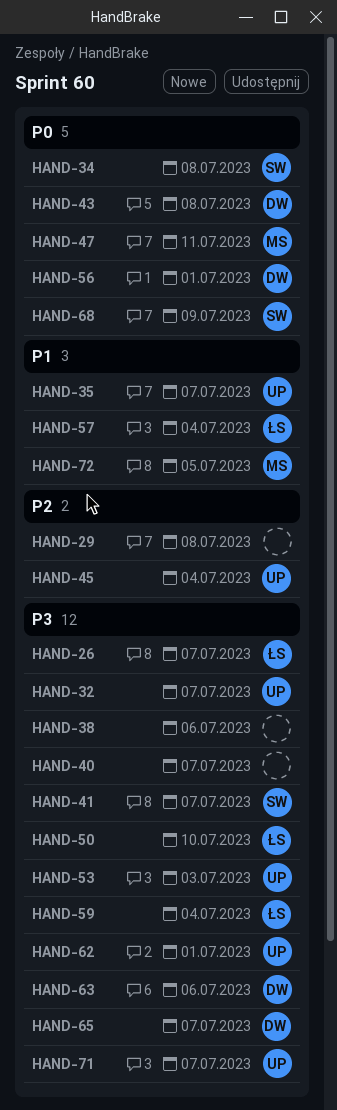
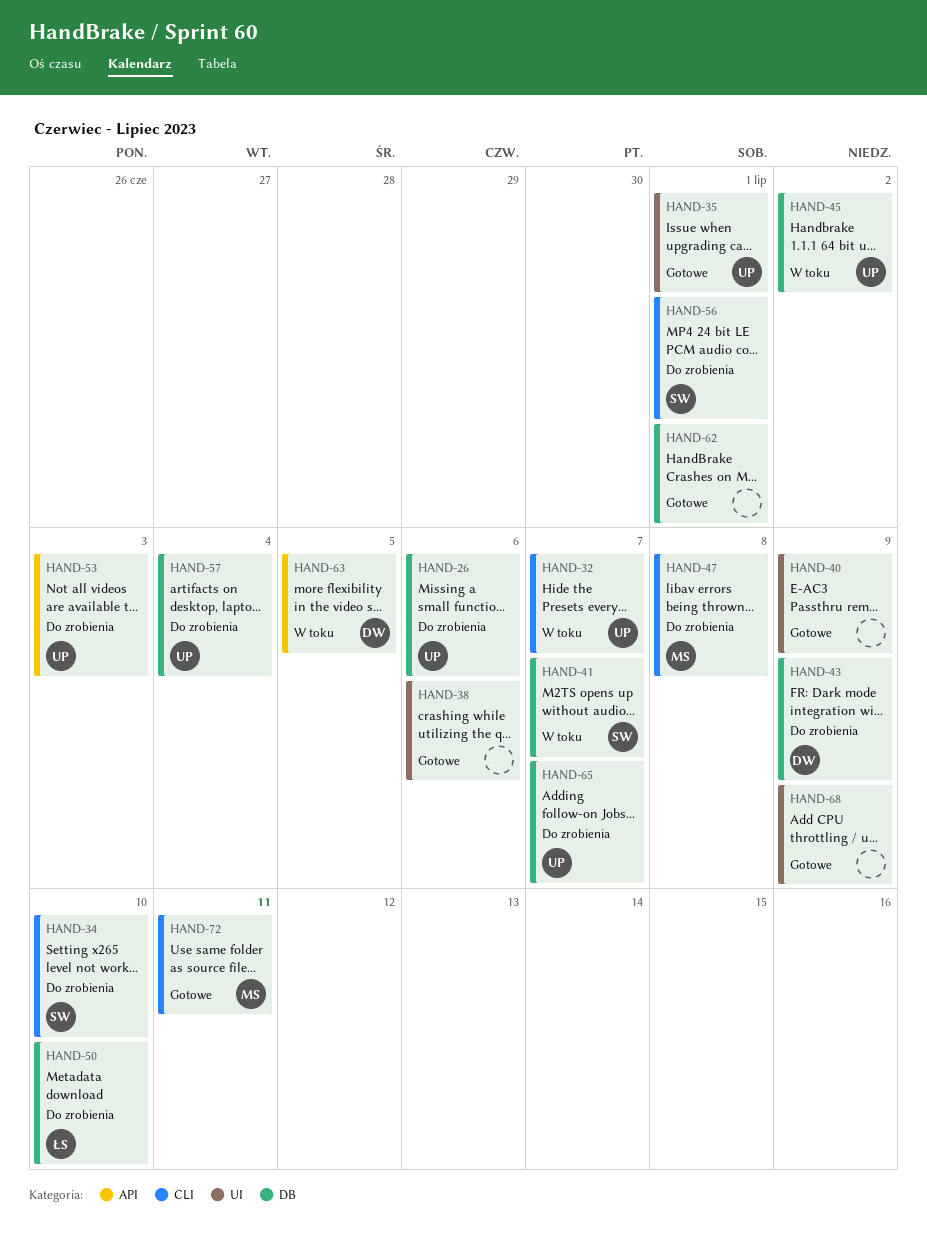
HAND-26, owner: ŁS -> UP
HAND-26, due: Jul 7 -> Jul 6
HAND-29: present -> none
HAND-34, due: Jul 8 -> Jul 10
HAND-35, due: Jul 7 -> Jul 1
HAND-40, due: Jul 7 -> Jul 9
HAND-43, due: Jul 8 -> Jul 9
HAND-45, due: Jul 4 -> Jul 2
HAND-47, due: Jul 11 -> Jul 8
HAND-56, owner: DW -> SW
HAND-57, owner: ŁS -> UP
HAND-59: present -> none
HAND-62, owner: UP -> none
HAND-63, due: Jul 6 -> Jul 5
HAND-65, owner: DW -> UP
HAND-68, owner: SW -> none
HAND-71: present -> none
HAND-72, due: Jul 5 -> Jul 11

